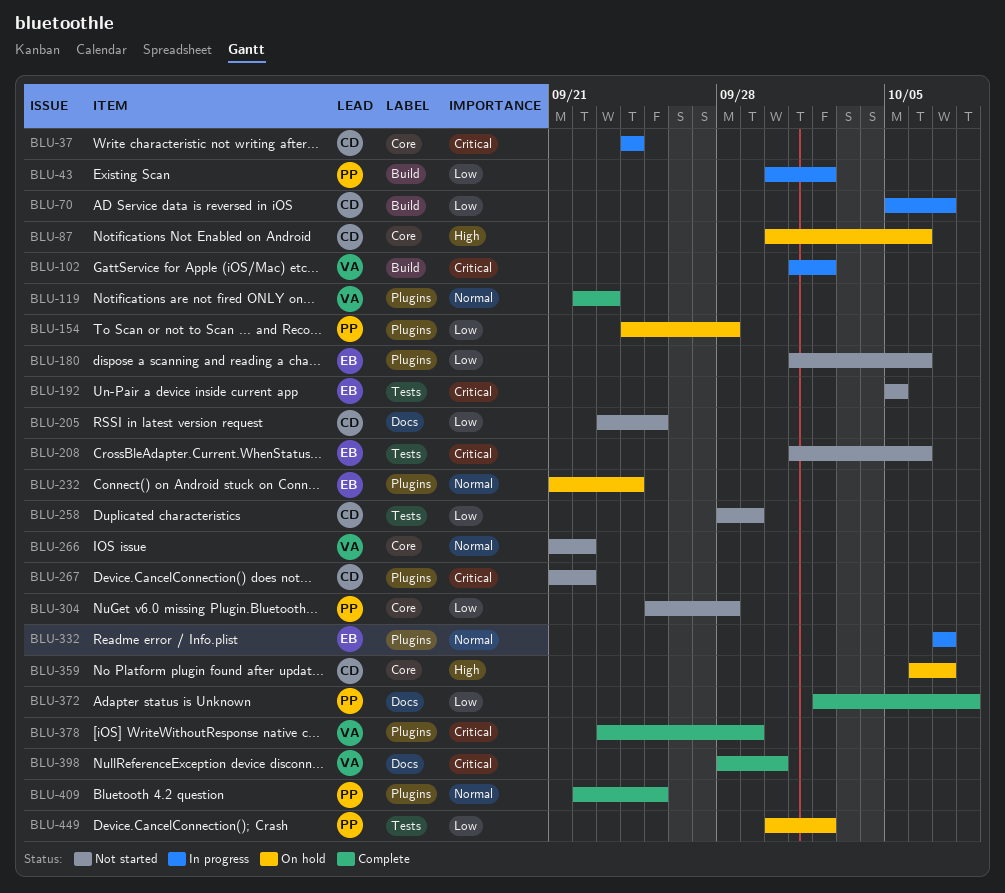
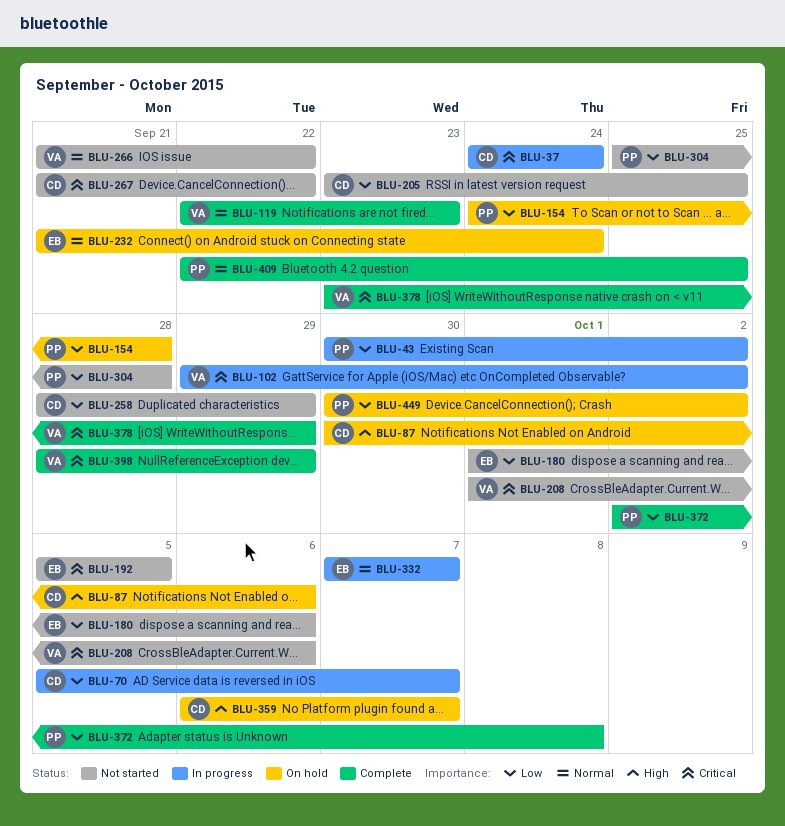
BLU-102, start: Oct 1 -> Sep 29
BLU-208, owner: EB -> VA
BLU-398, due: Sep 30 -> Sep 29

